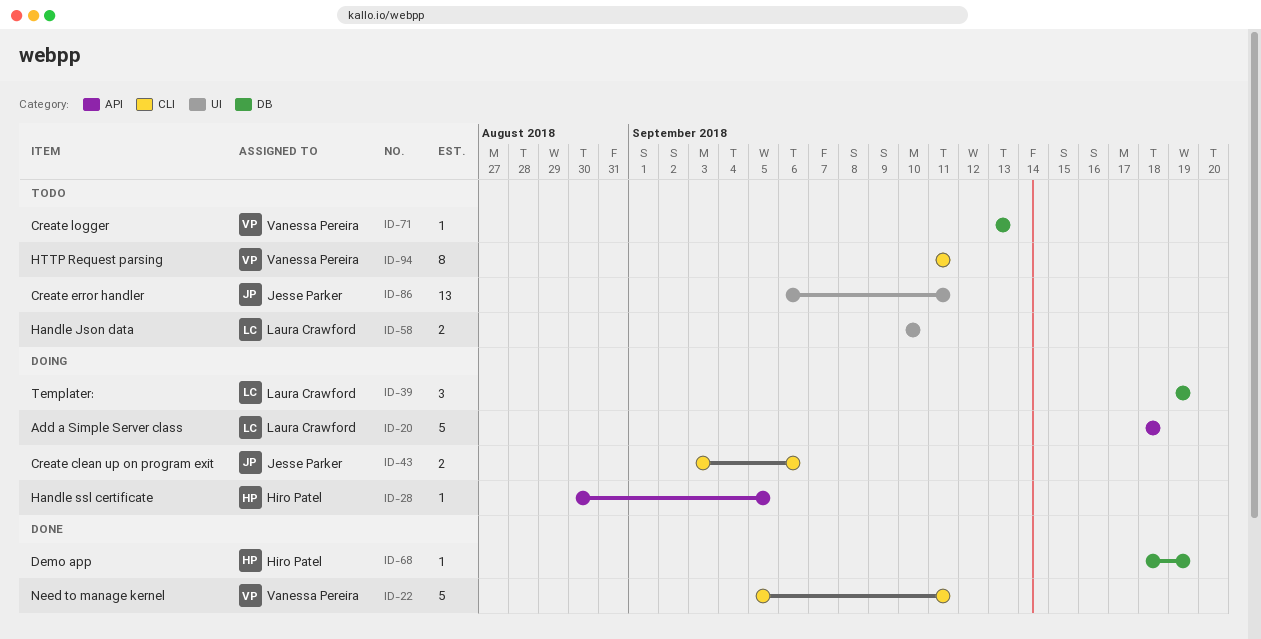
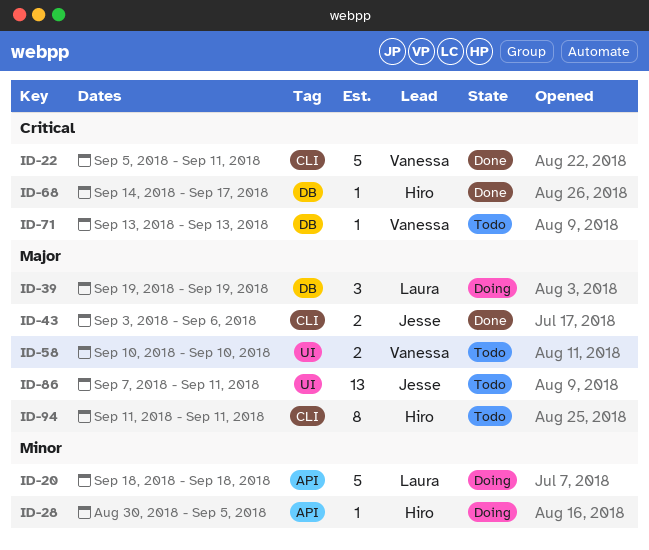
ID-43, status: Doing -> Done
ID-58, owner: Laura Crawford -> Vanessa Pereira
ID-68, start: Sep 18 -> Sep 14
ID-68, due: Sep 19 -> Sep 17
ID-86, start: Sep 6 -> Sep 7
ID-94, owner: Vanessa Pereira -> Hiro Patel

